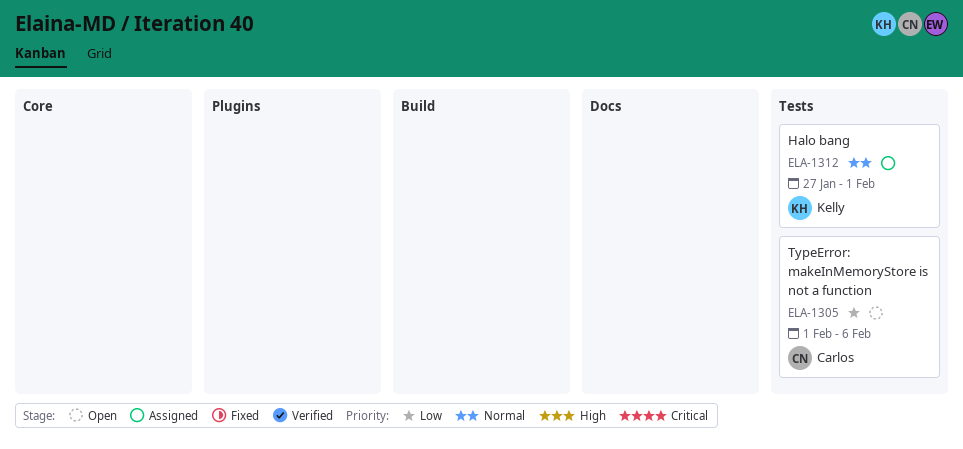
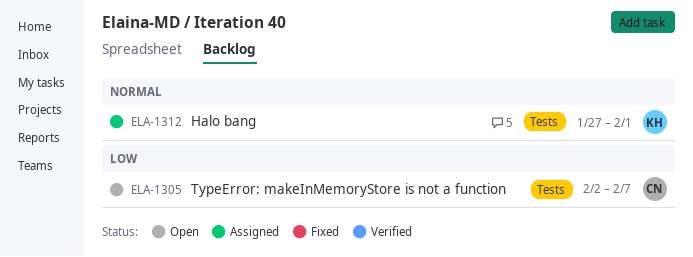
ELA-1305, start: Feb 1 -> Feb 2
ELA-1305, due: Feb 6 -> Feb 7

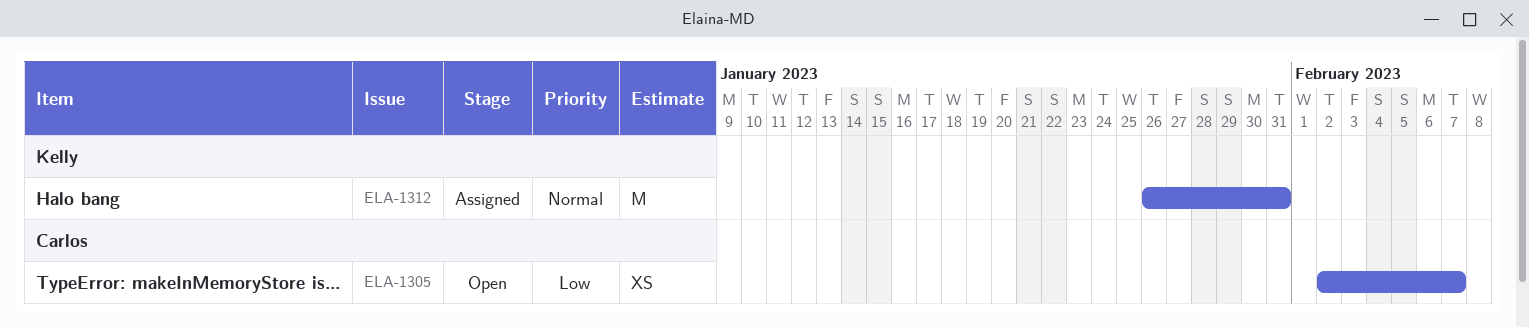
ELA-1312, start: Jan 27 -> Jan 26
ELA-1312, due: Feb 1 -> Jan 31

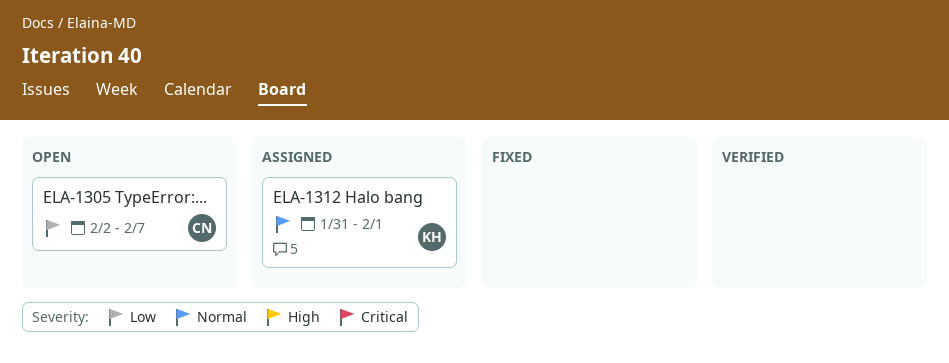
ELA-1312, start: Jan 26 -> Jan 31
ELA-1312, due: Jan 31 -> Feb 1

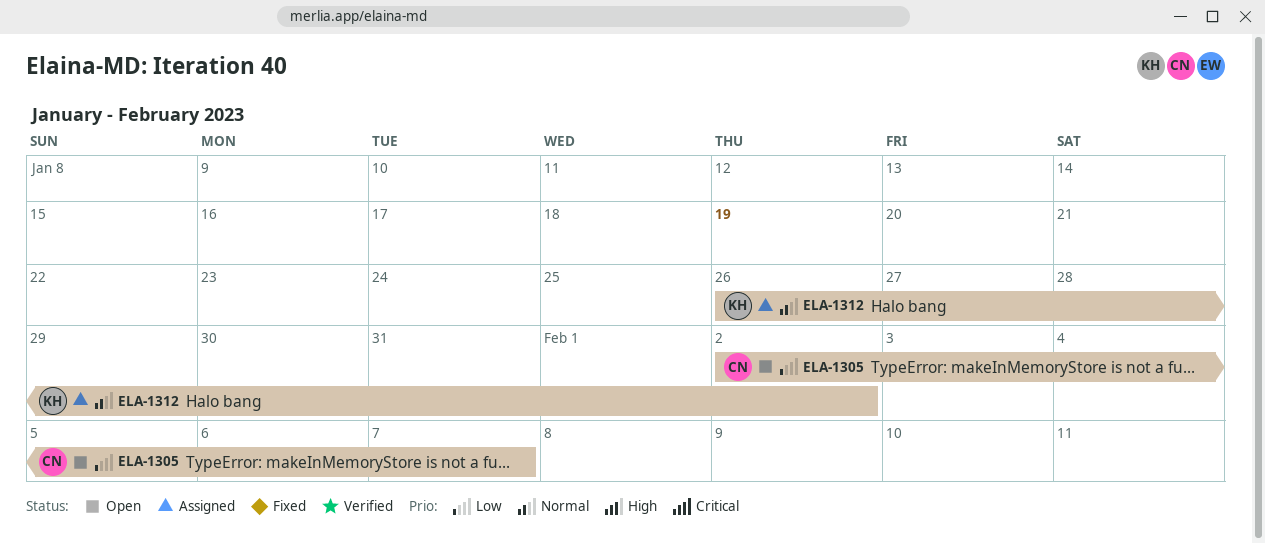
ELA-1312, start: Jan 31 -> Jan 26
ELA-1312, due: Feb 1 -> Feb 2

